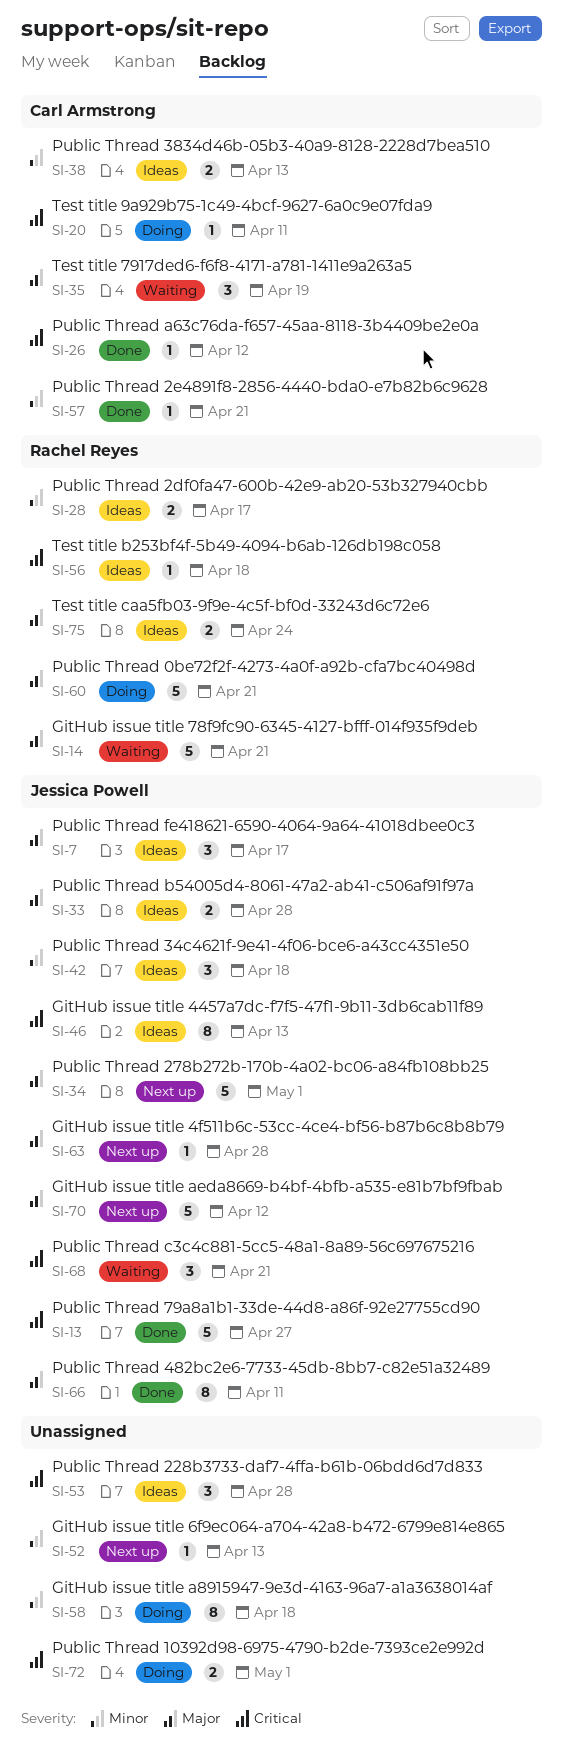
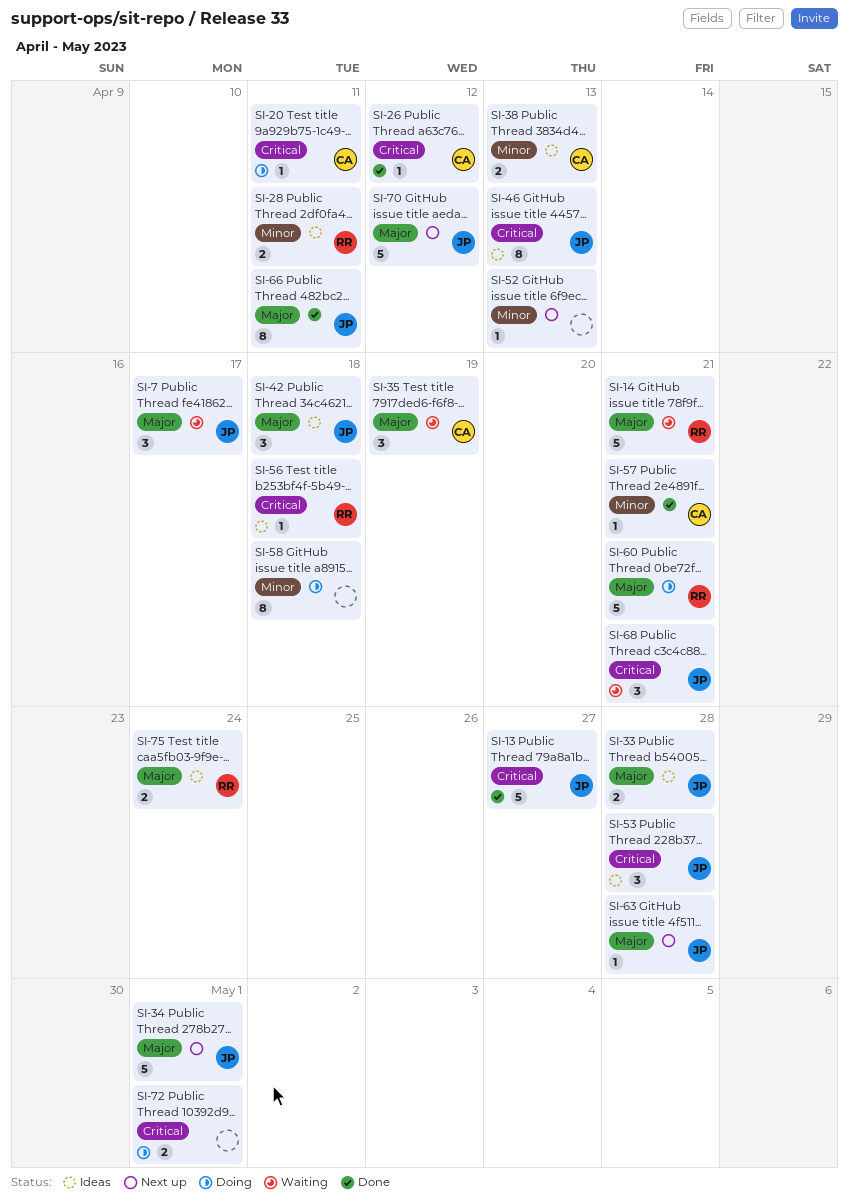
SI-7, status: Ideas -> Waiting
SI-28, due: Apr 17 -> Apr 11
SI-42, priority: Minor -> Major
SI-53, owner: none -> Jessica Powell

